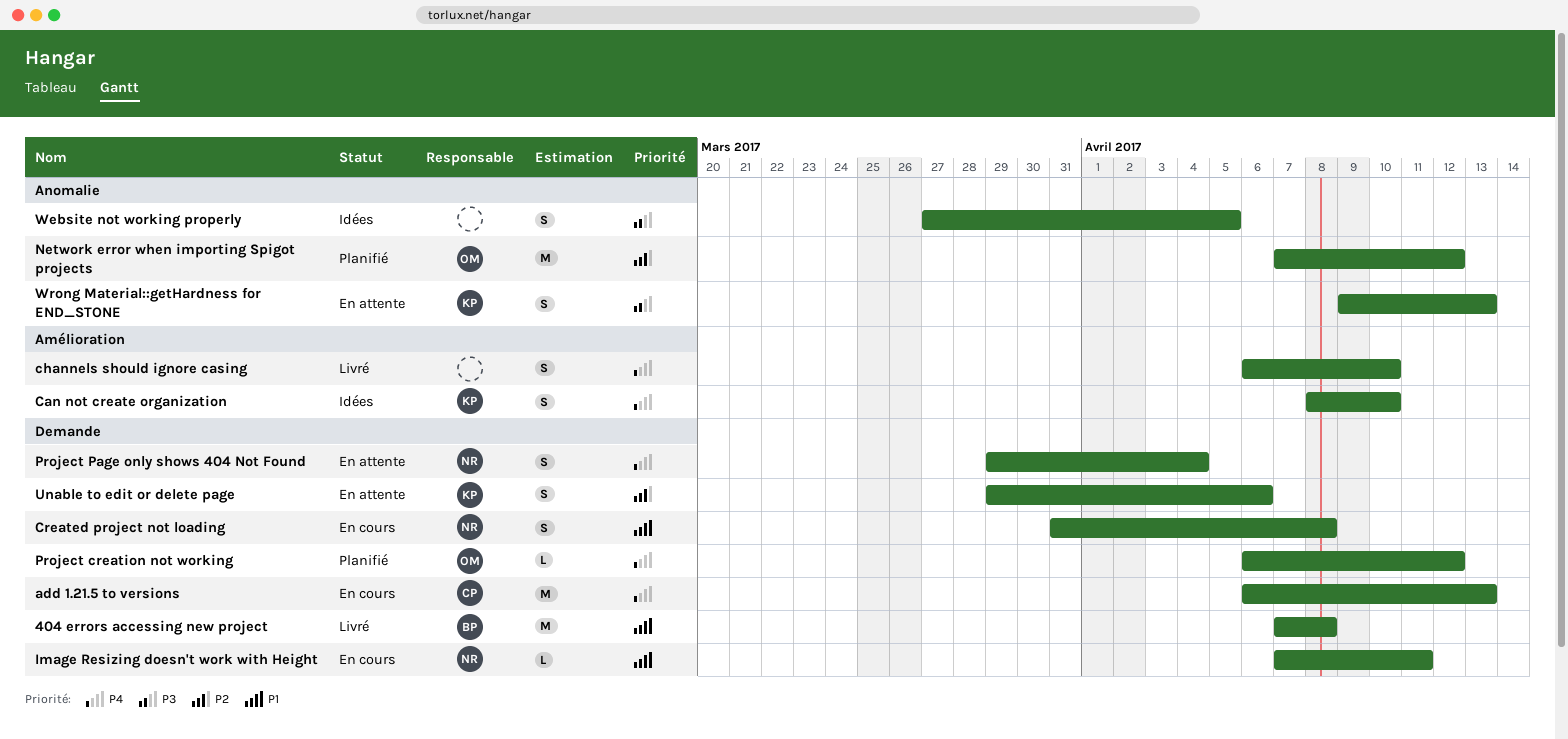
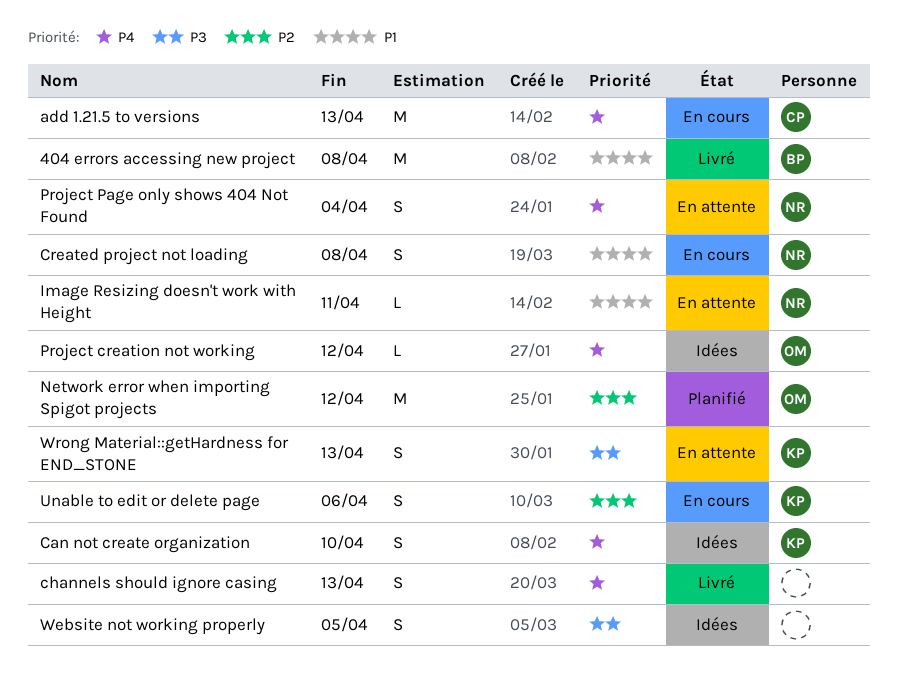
channels should ignore casing, due: Apr 10 -> Apr 13
Image Resizing doesn't work with Height, status: En cours -> En attente
Project creation not working, status: Planifié -> Idées
Unable to edit or delete page, status: En attente -> En cours

